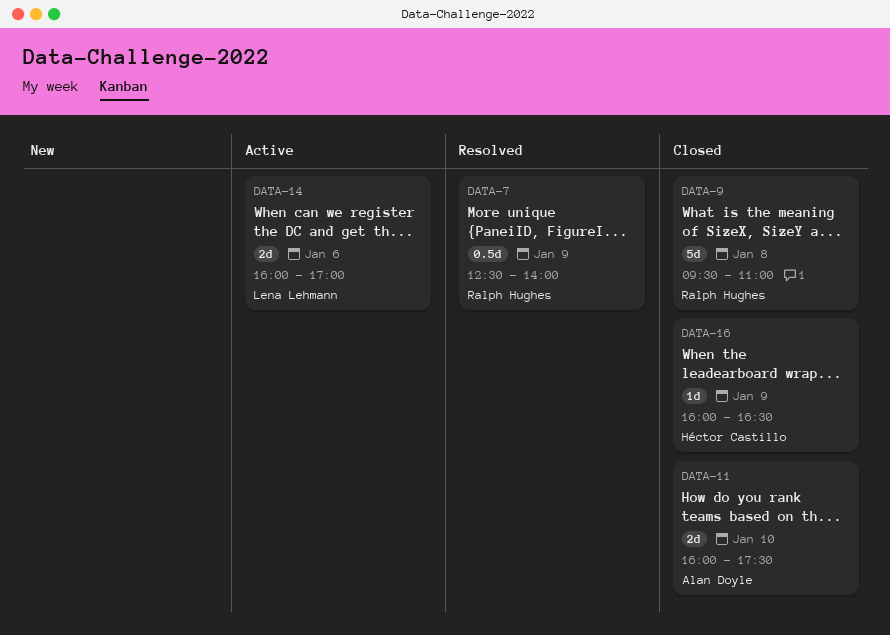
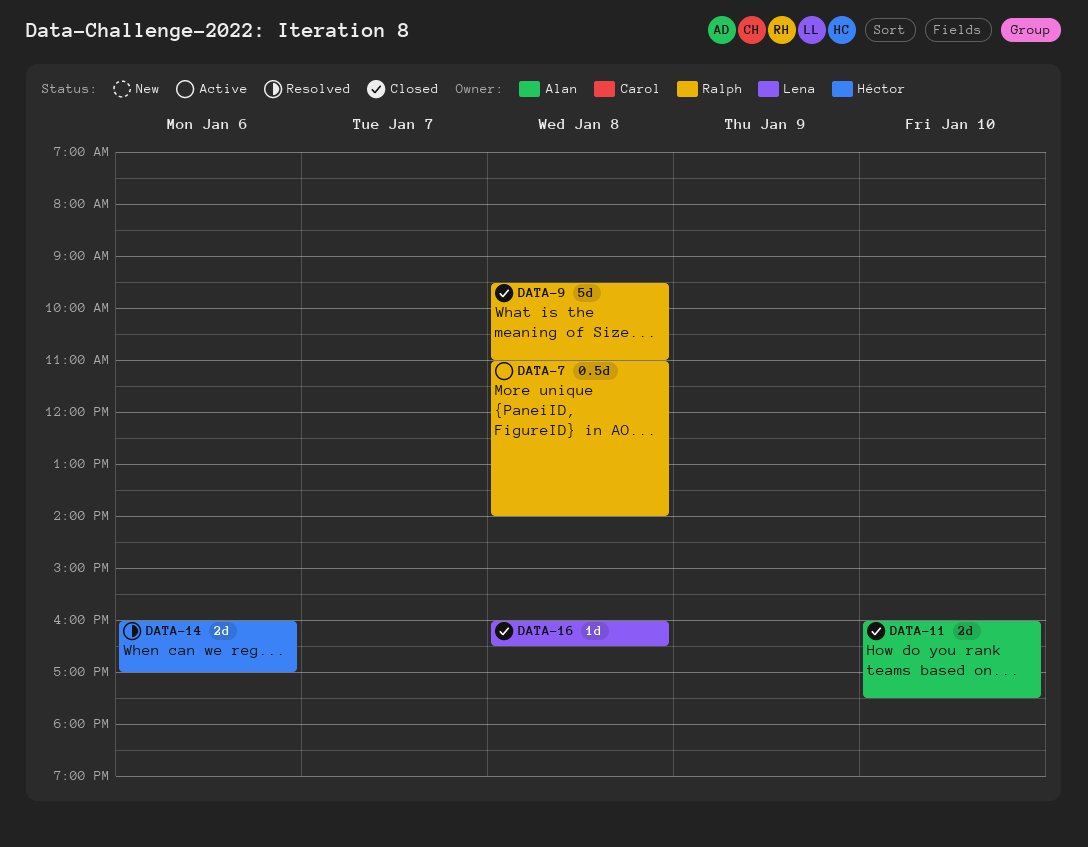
DATA-7, status: Resolved -> Active
DATA-7, day: Jan 9 -> Jan 8
DATA-7, begins: 12:30 -> 11:00
DATA-14, status: Active -> Resolved
DATA-14, owner: Lena Lehmann -> Héctor Castillo
DATA-16, owner: Héctor Castillo -> Lena Lehmann
DATA-16, day: Jan 9 -> Jan 8

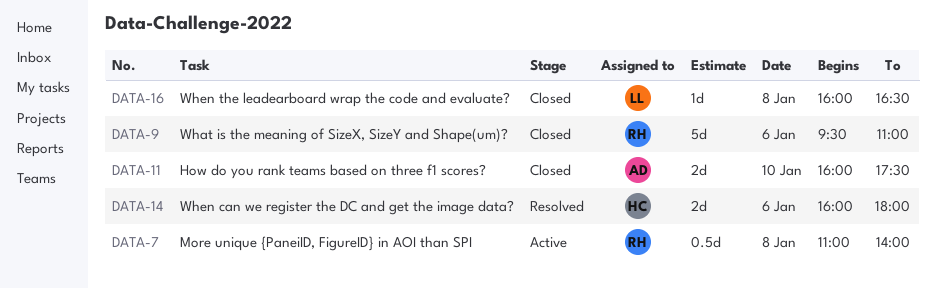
DATA-9, day: Jan 8 -> Jan 6
DATA-14, ends: 17:00 -> 18:00

